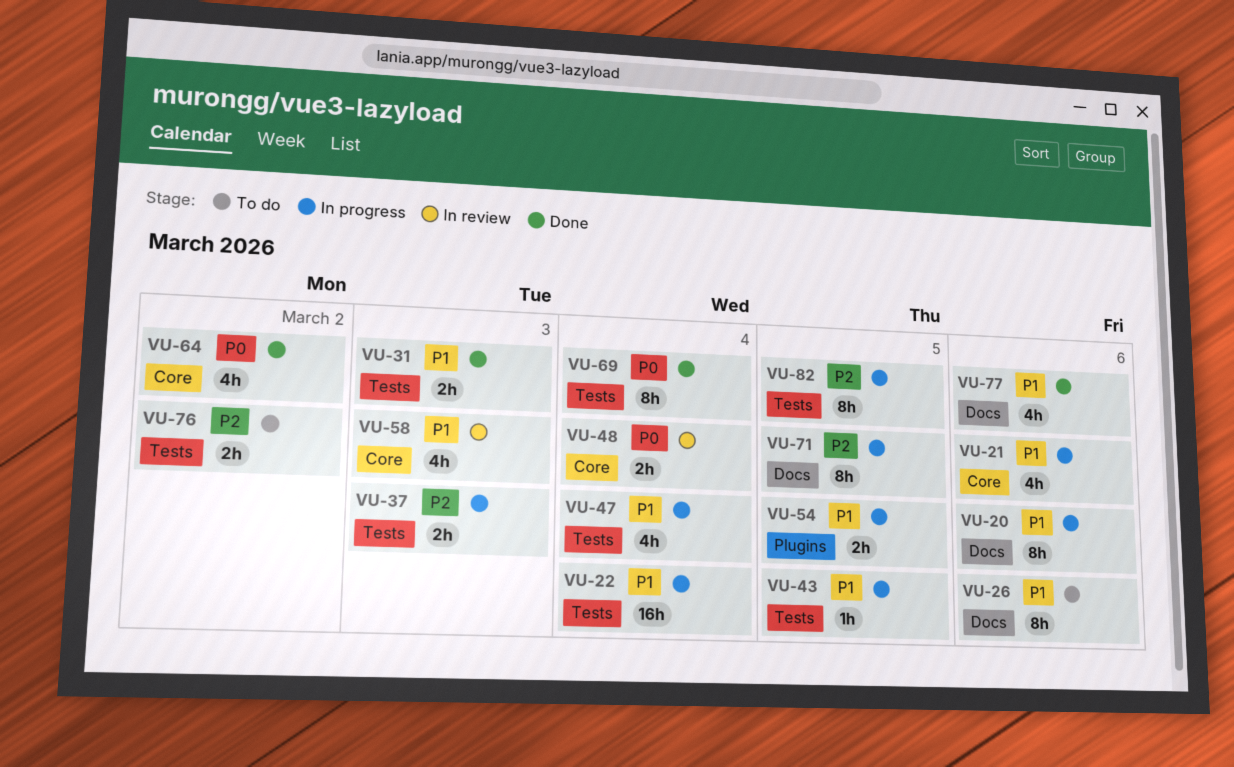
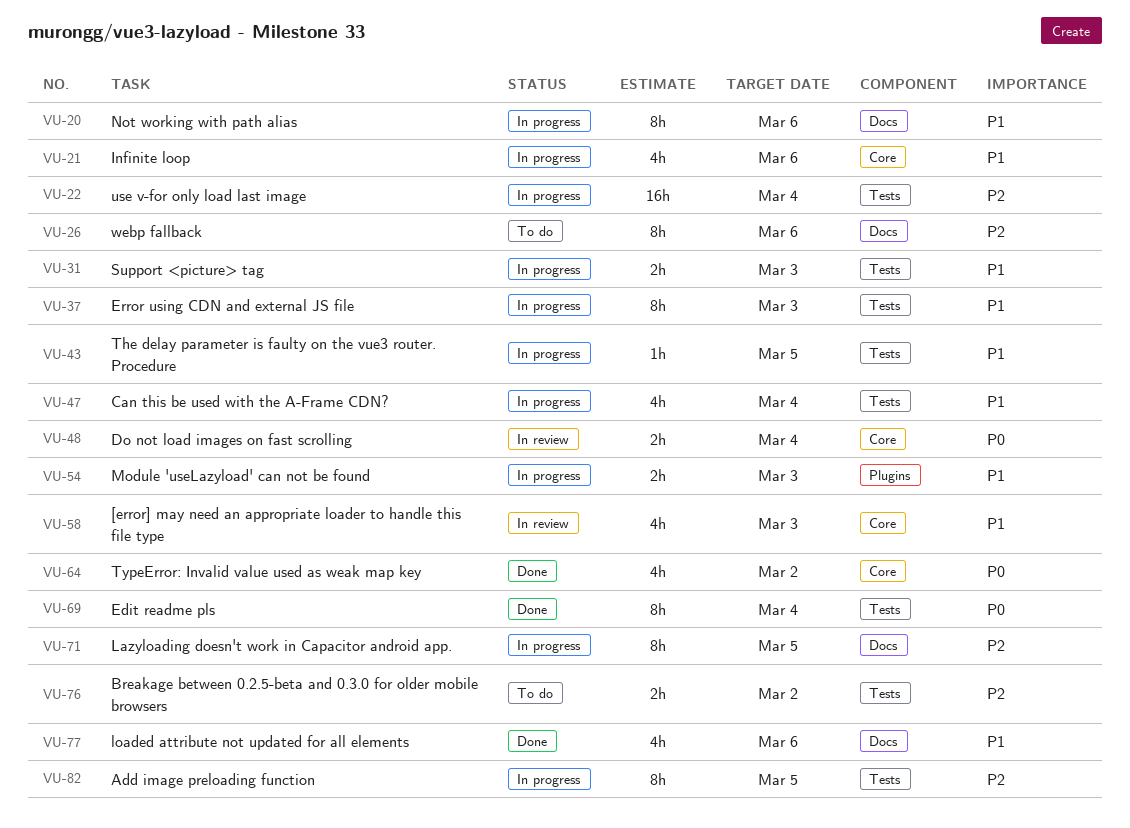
VU-22, priority: P1 -> P2
VU-26, priority: P1 -> P2
VU-31, status: Done -> In progress
VU-37, priority: P2 -> P1
VU-37, estimate: 2h -> 8h
VU-54, due: Mar 5 -> Mar 3

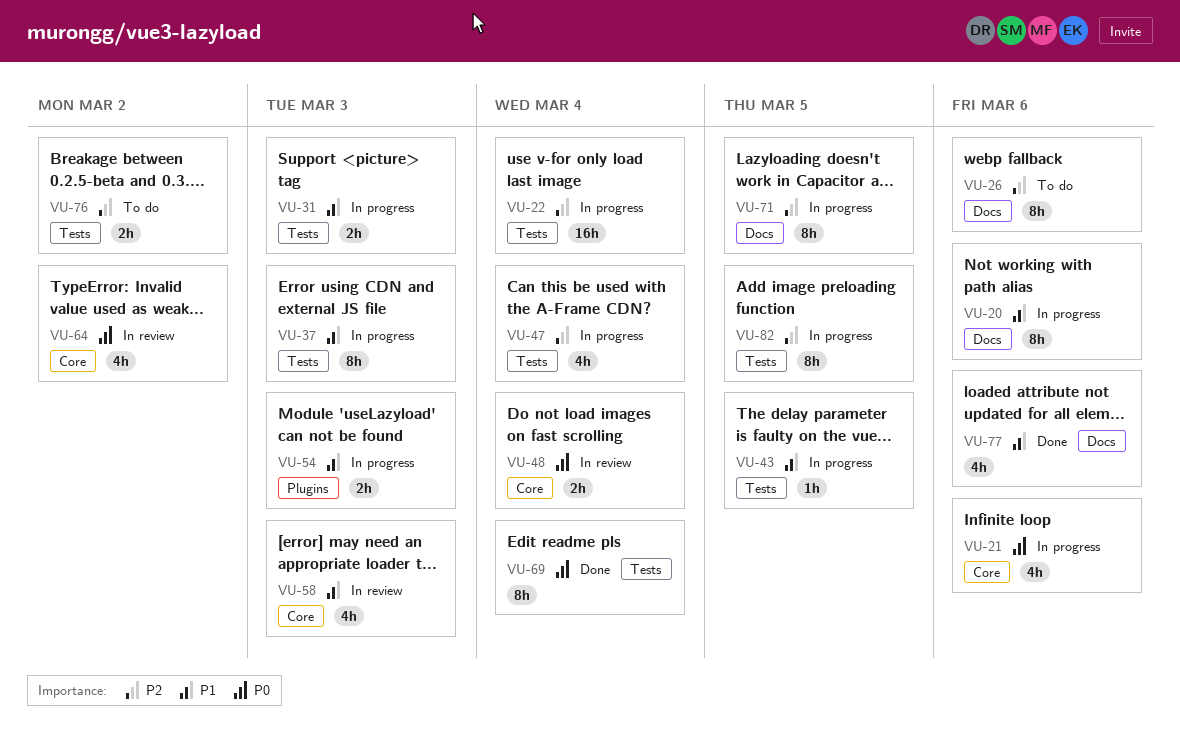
VU-21, priority: P1 -> P0
VU-47, priority: P1 -> P2
VU-64, status: Done -> In review

